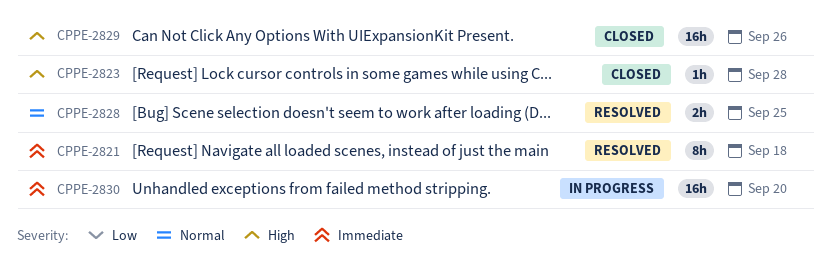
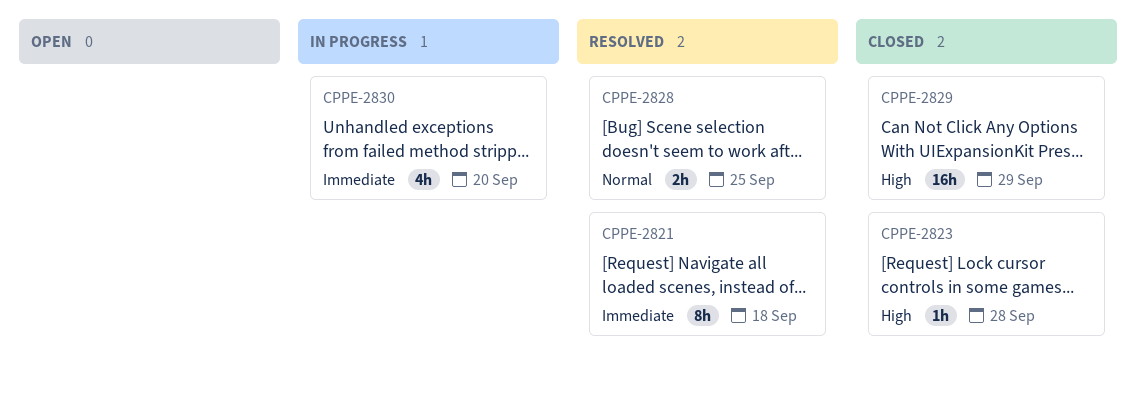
CPPE-2829, due: Sep 26 -> Sep 29
CPPE-2830, estimate: 16h -> 4h

